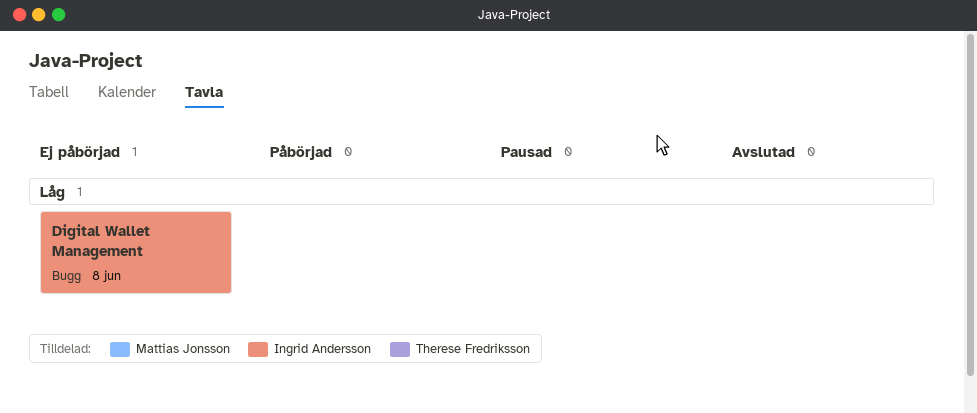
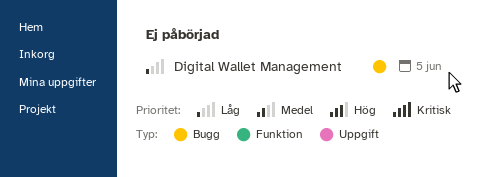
Digital Wallet Management, due: Jun 8 -> Jun 5

